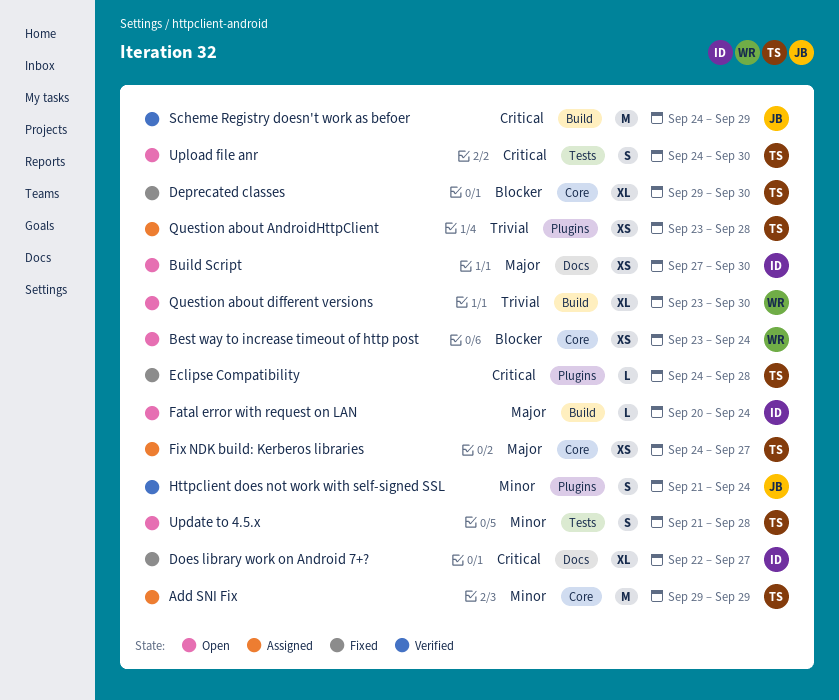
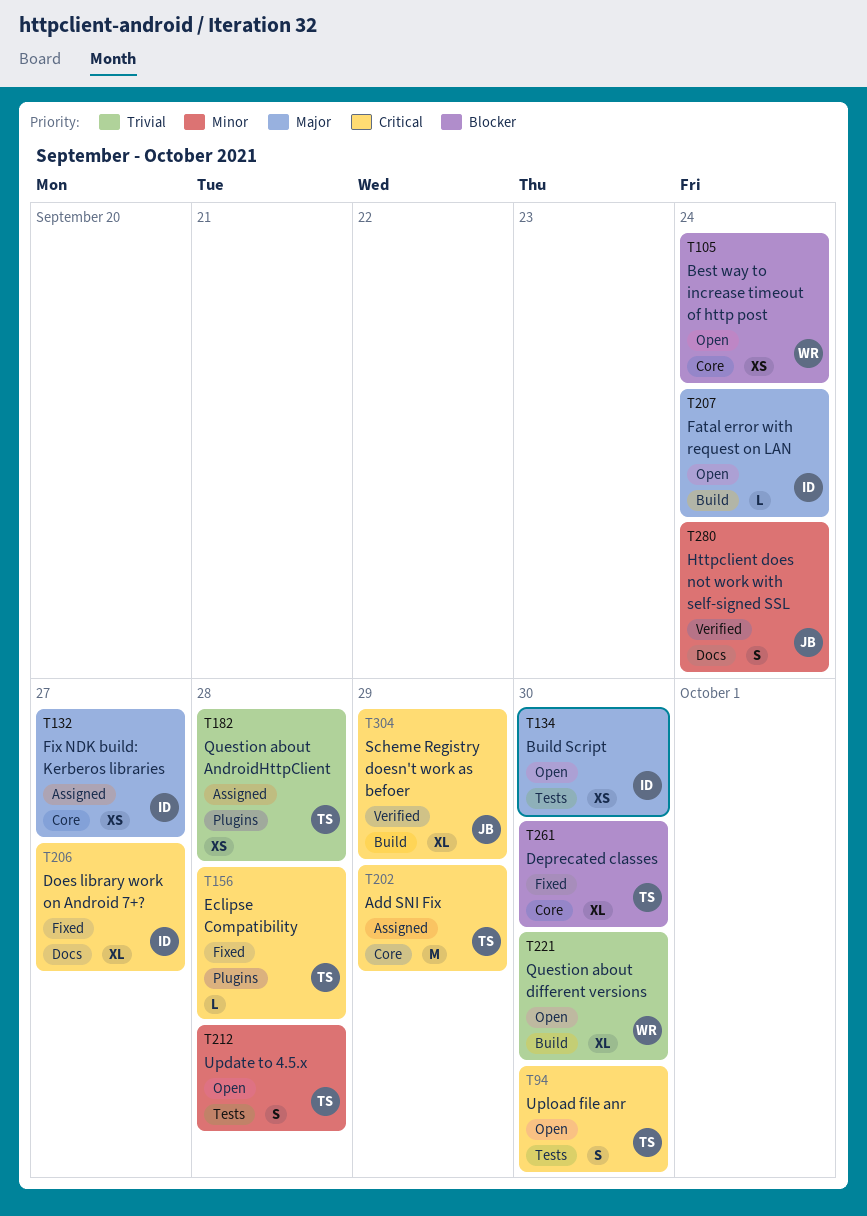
Add SNI Fix, priority: Minor -> Critical
Build Script, label: Docs -> Tests
Fix NDK build: Kerberos libraries, owner: TS -> ID
Httpclient does not work with self-signed SSL, label: Plugins -> Docs
Scheme Registry doesn't work as befoer, estimate: M -> XL

